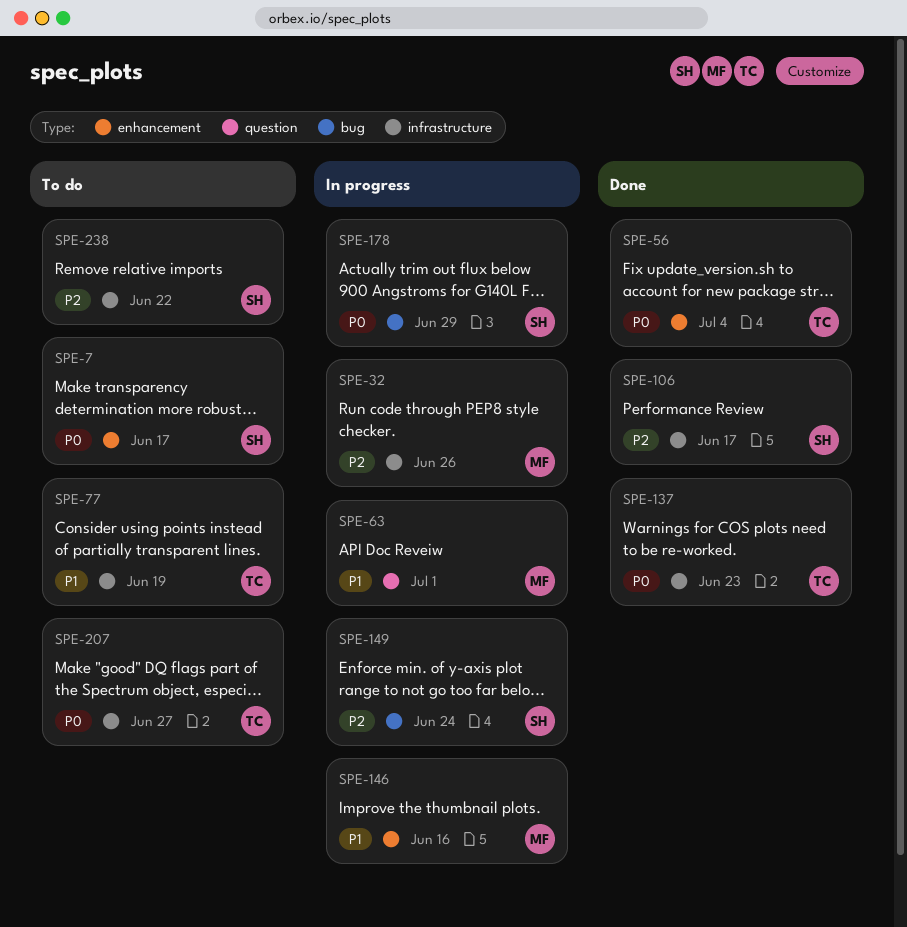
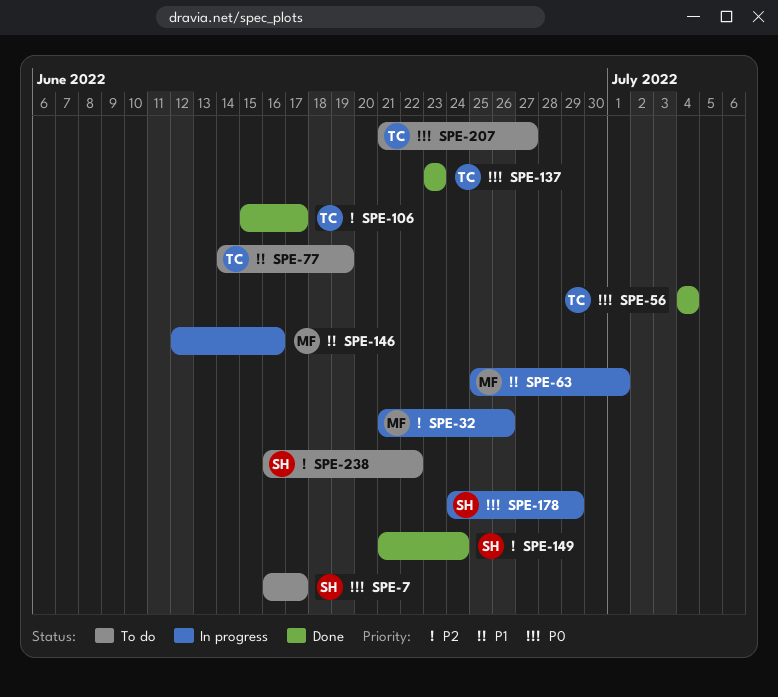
SPE-106, owner: SH -> TC
SPE-149, status: In progress -> Done

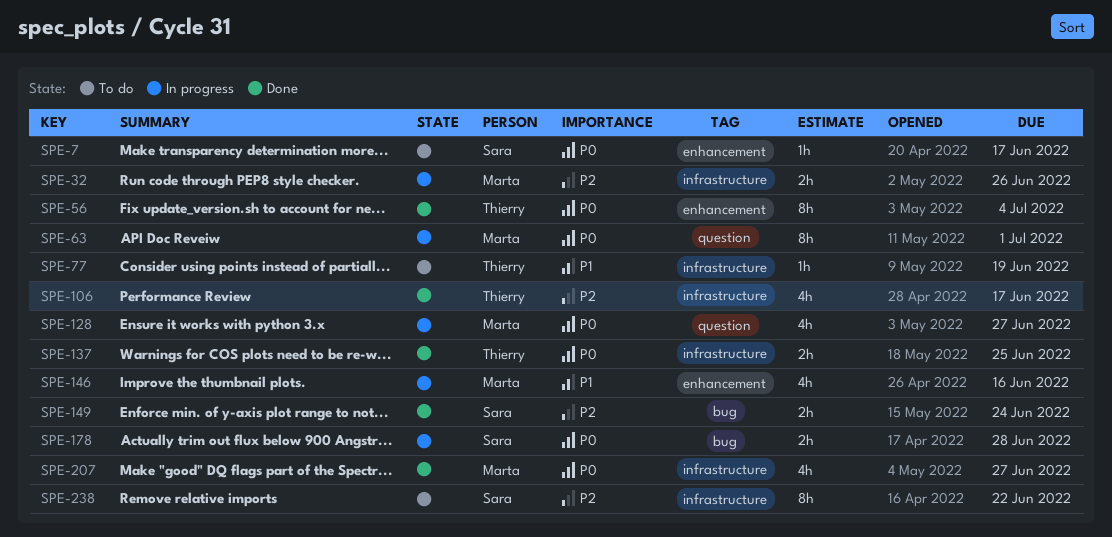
SPE-63, priority: P1 -> P0
SPE-128: none -> present
SPE-137, due: Jun 23 -> Jun 25
SPE-178, due: Jun 29 -> Jun 28
SPE-207, status: To do -> Done
SPE-207, owner: Thierry -> Marta

